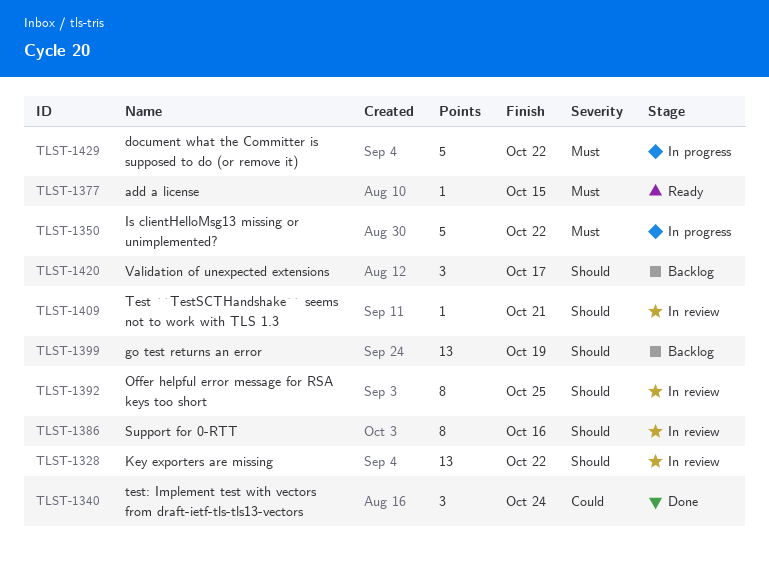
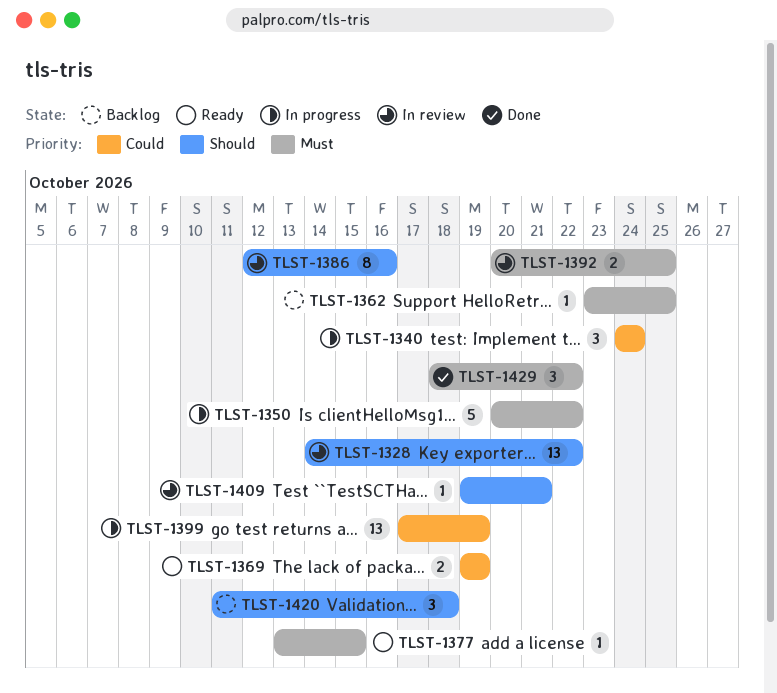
TLST-1340, status: Done -> In progress
TLST-1362: none -> present
TLST-1369: none -> present
TLST-1392, priority: Should -> Must
TLST-1392, estimate: 8 -> 2
TLST-1399, status: Backlog -> In progress
TLST-1399, priority: Should -> Could
TLST-1420, due: Oct 17 -> Oct 18
TLST-1429, status: In progress -> Done
TLST-1429, estimate: 5 -> 3

